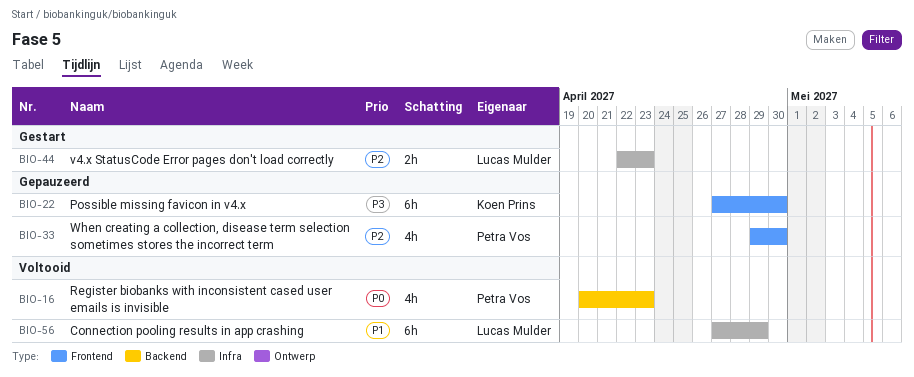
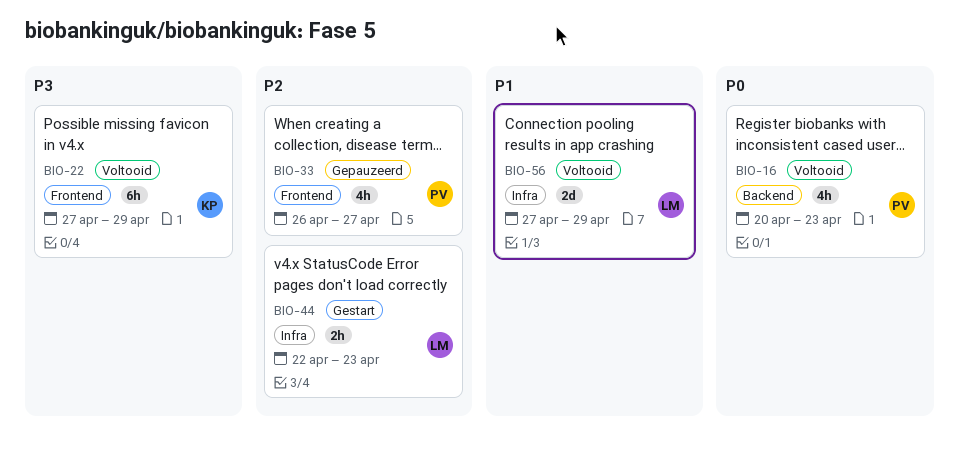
BIO-22, status: Gepauzeerd -> Voltooid
BIO-22, due: Apr 30 -> Apr 29
BIO-33, start: Apr 29 -> Apr 26
BIO-33, due: Apr 30 -> Apr 27
BIO-56, estimate: 6h -> 2d

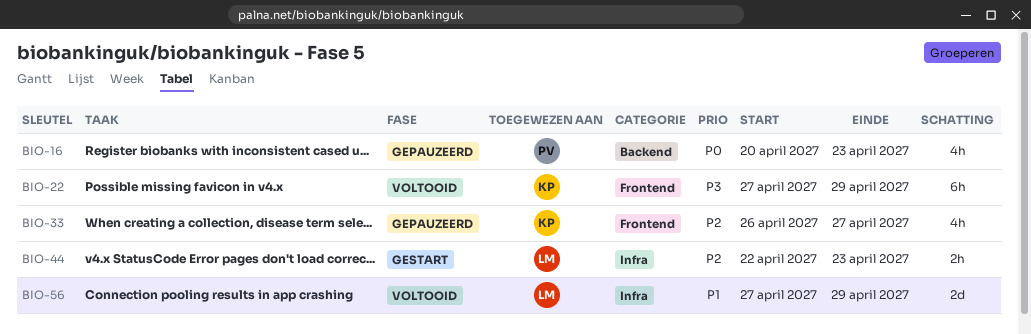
BIO-16, status: Voltooid -> Gepauzeerd
BIO-33, owner: PV -> KP

